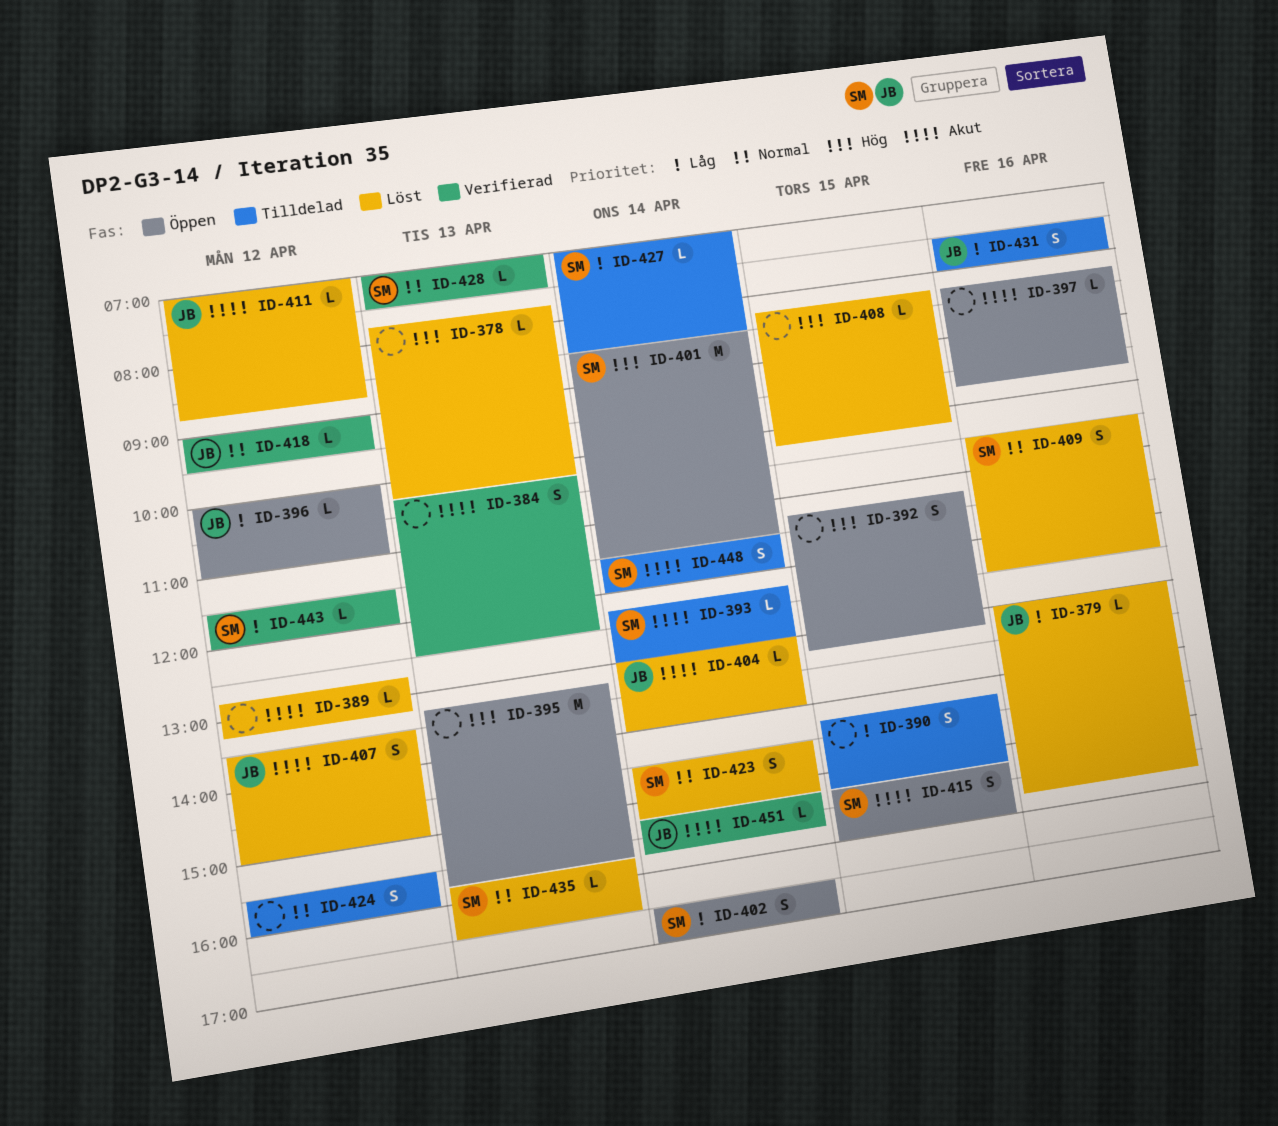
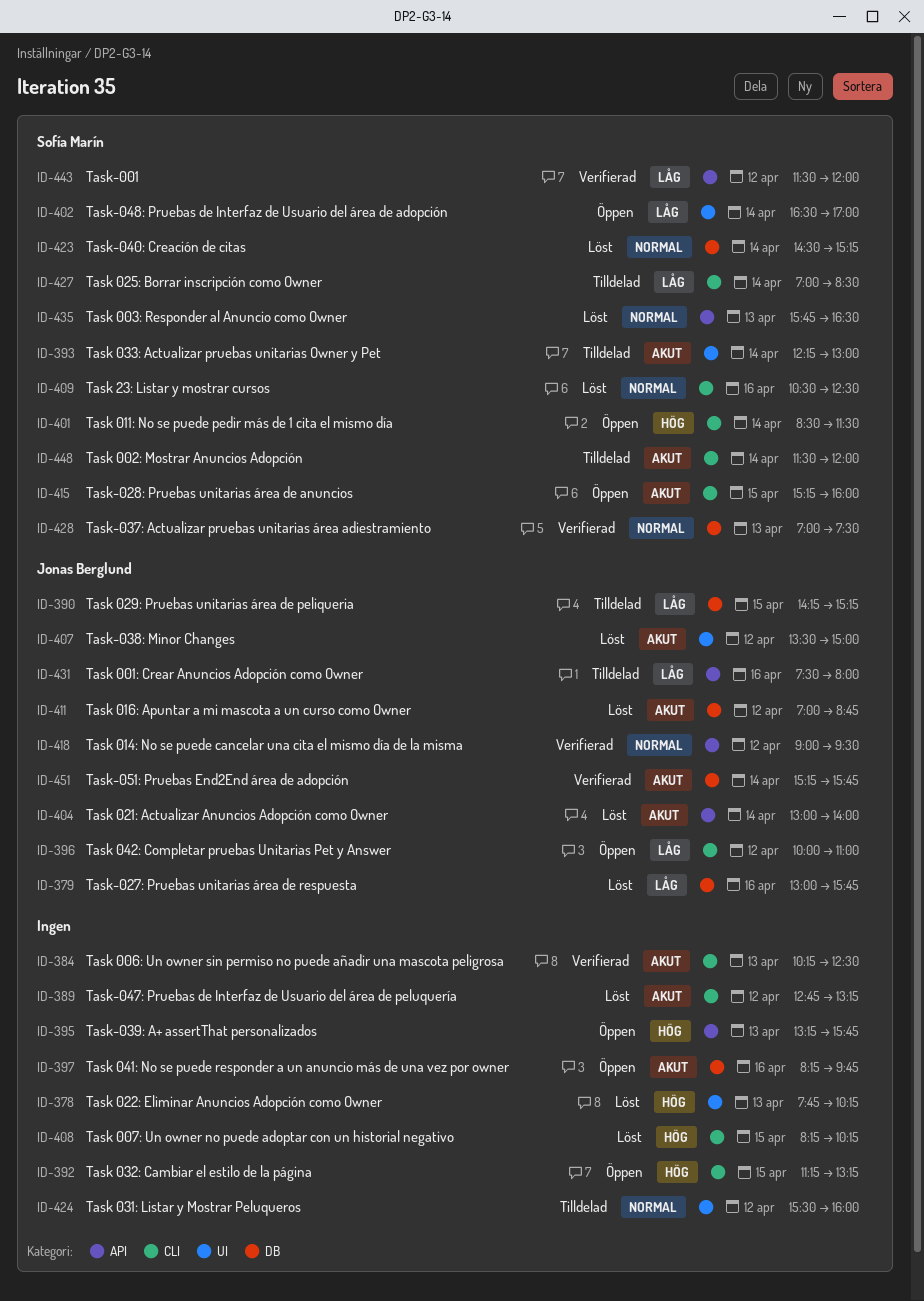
ID-390, owner: none -> Jonas Berglund

